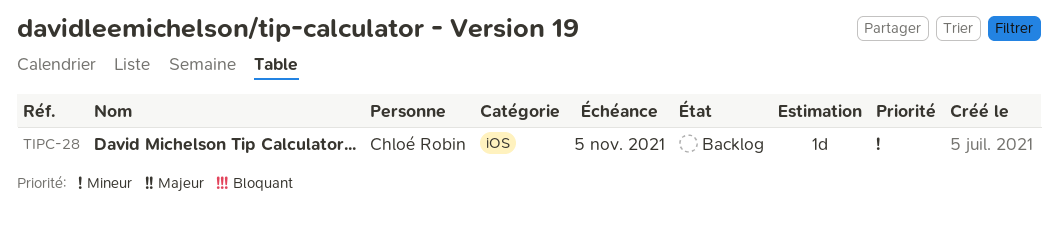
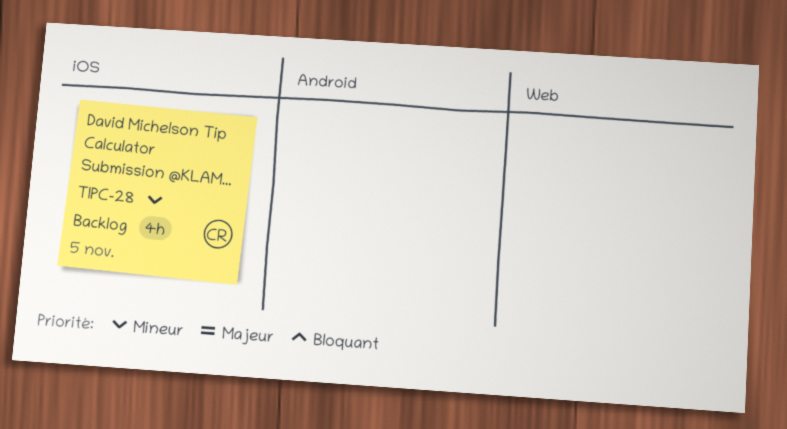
TIPC-28, estimate: 1d -> 4h

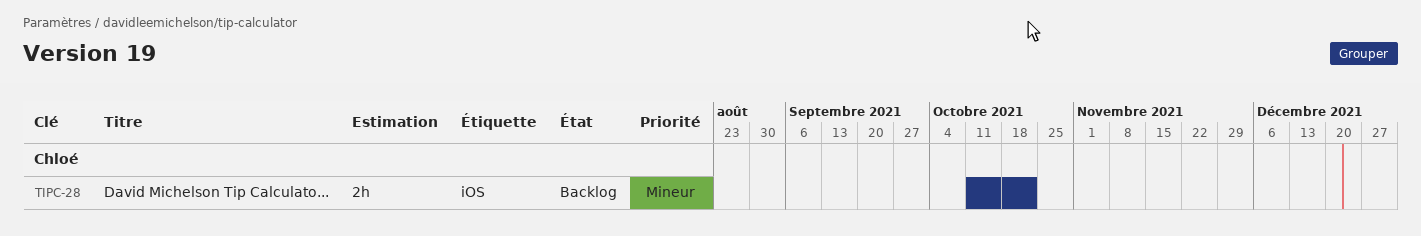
TIPC-28, estimate: 4h -> 2h
TIPC-28, due: Nov 5 -> Oct 22

